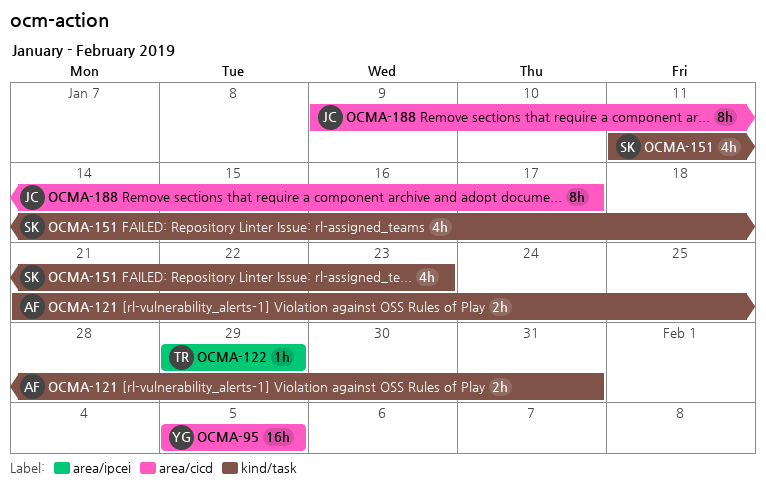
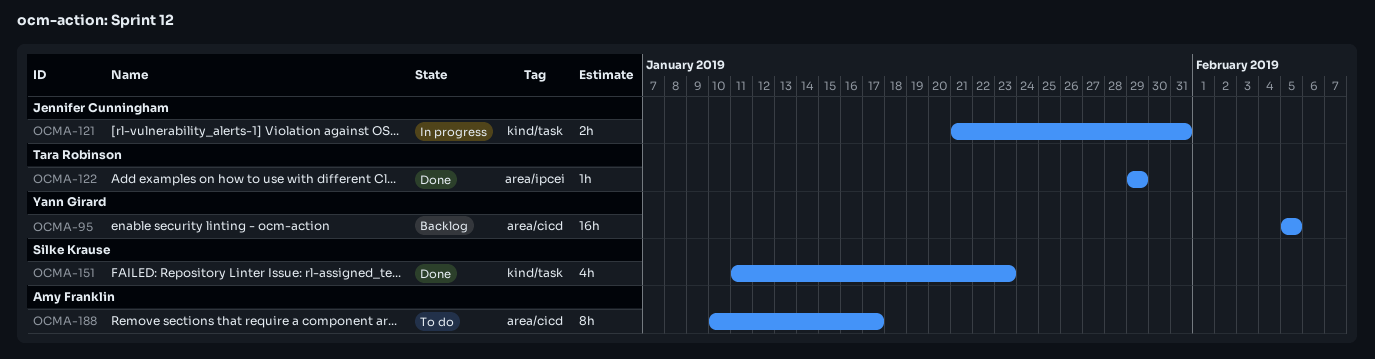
OCMA-121, owner: Amy Franklin -> Jennifer Cunningham
OCMA-188, owner: Jennifer Cunningham -> Amy Franklin
OCMA-188, start: Jan 9 -> Jan 10

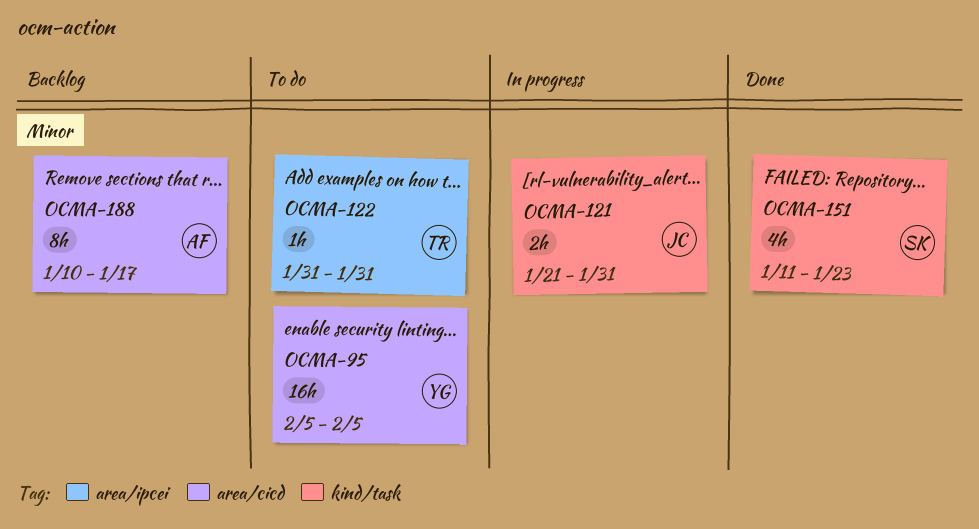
OCMA-95, status: Backlog -> To do
OCMA-122, status: Done -> To do
OCMA-122, start: Jan 29 -> Jan 31
OCMA-122, due: Jan 29 -> Jan 31
OCMA-188, status: To do -> Backlog

